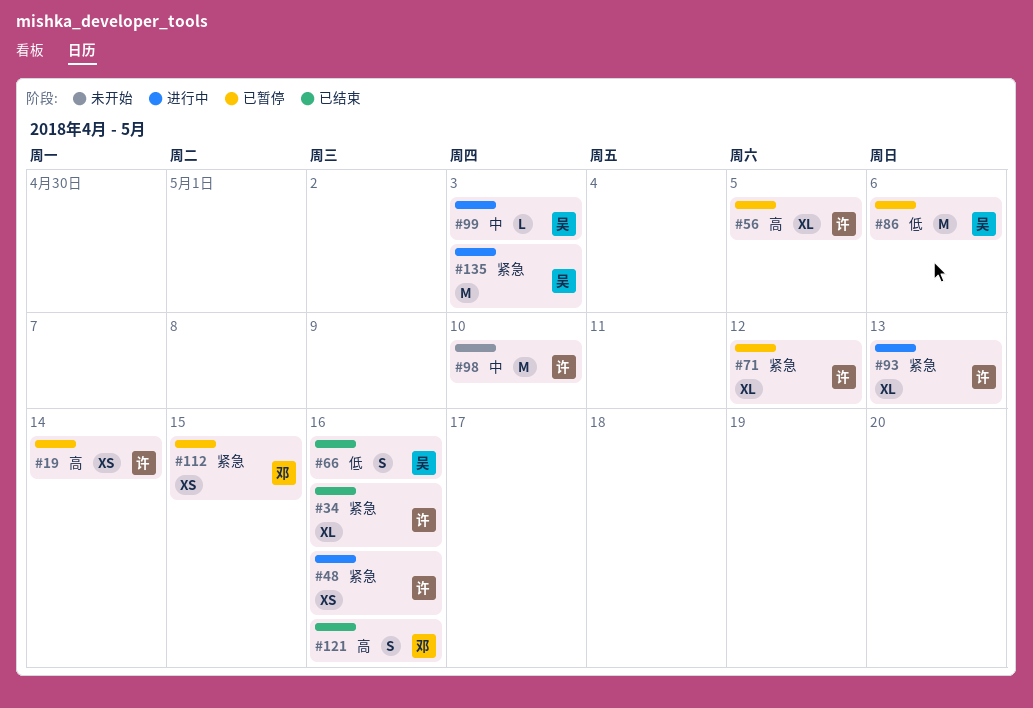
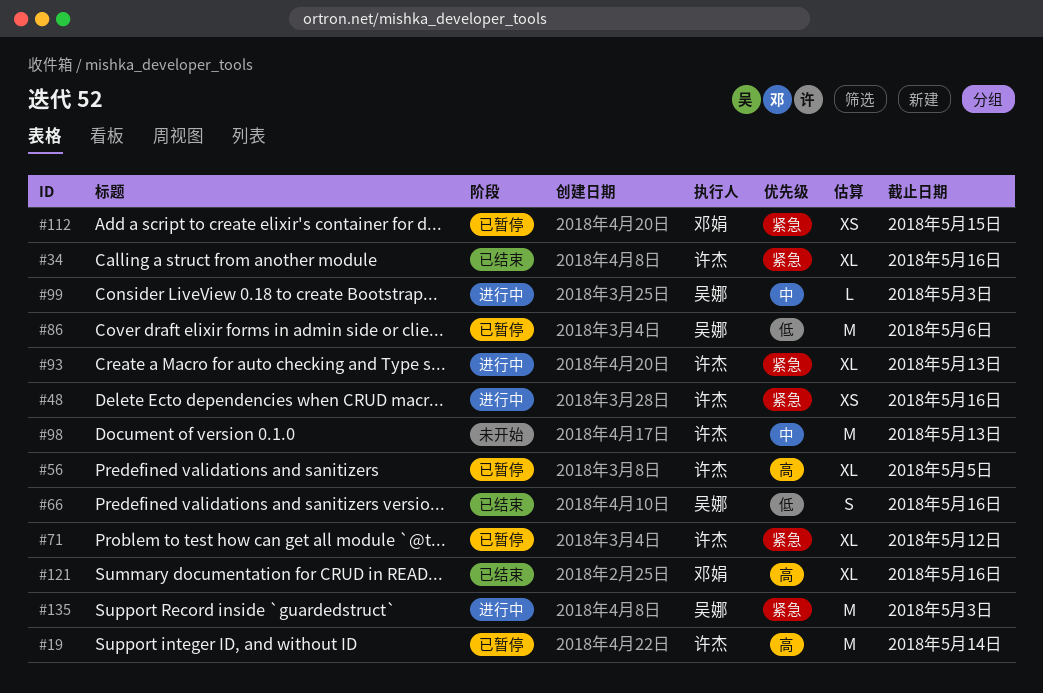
#19, estimate: XS -> M
#98, due: May 10 -> May 13
#121, estimate: S -> XL

